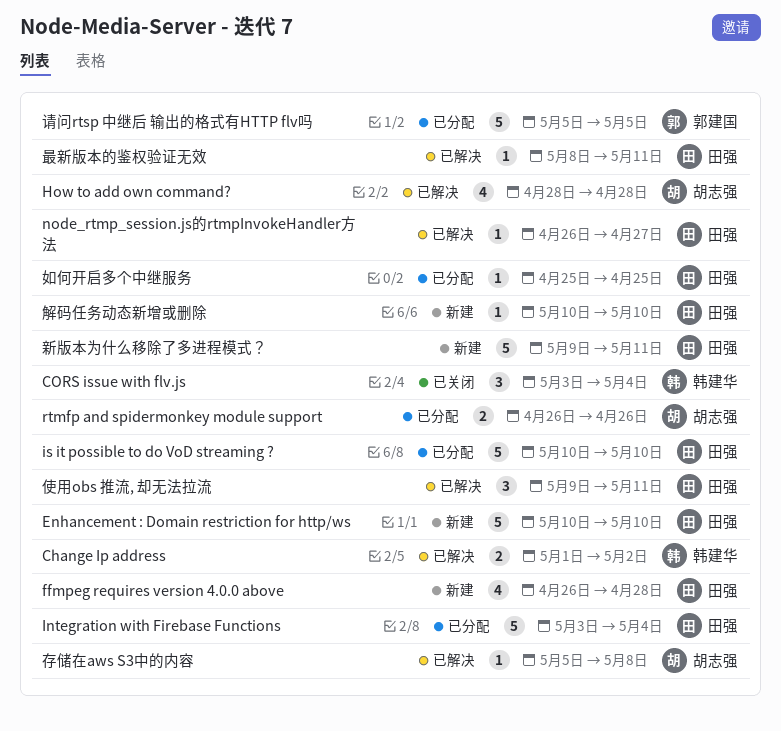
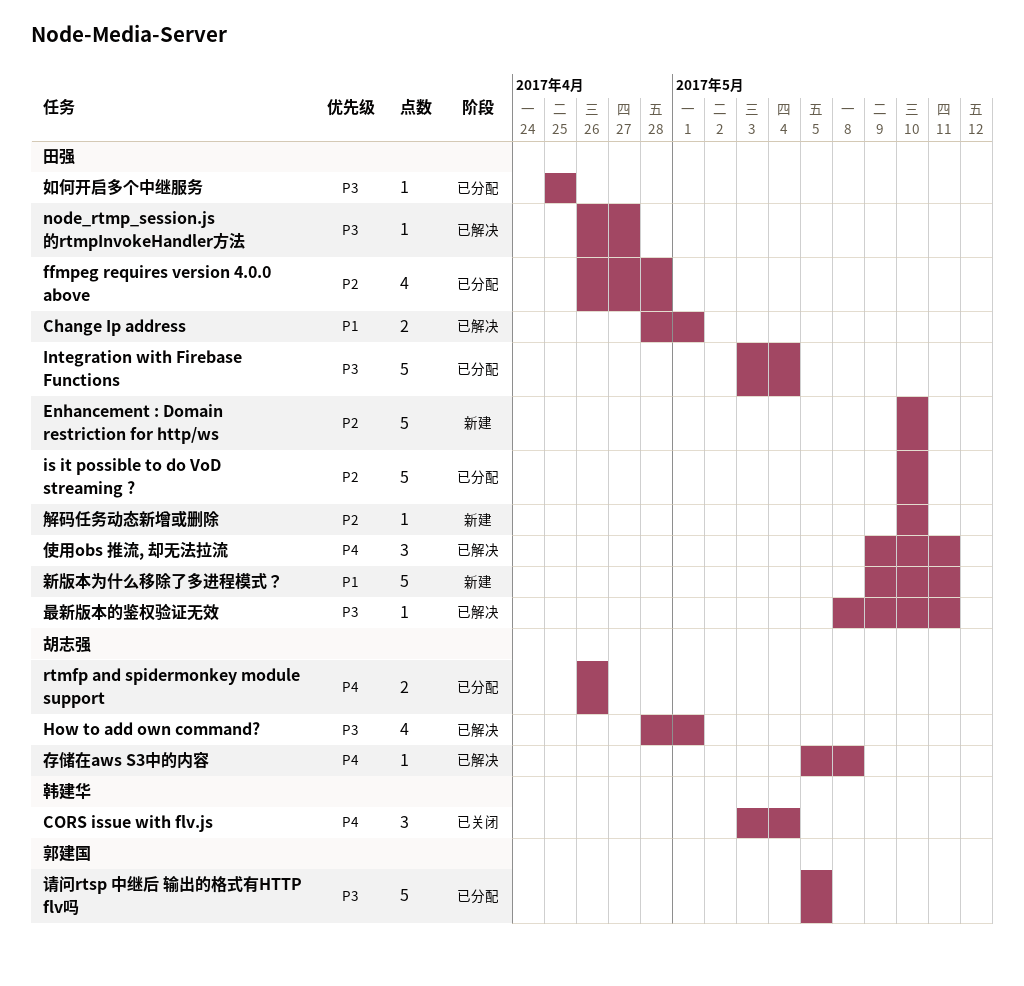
Change Ip address, owner: 韩建华 -> 田强
Change Ip address, start: May 1 -> Apr 28
Change Ip address, due: May 2 -> May 1
ffmpeg requires version 4.0.0 above, status: 新建 -> 已分配
How to add own command?, due: Apr 28 -> May 1

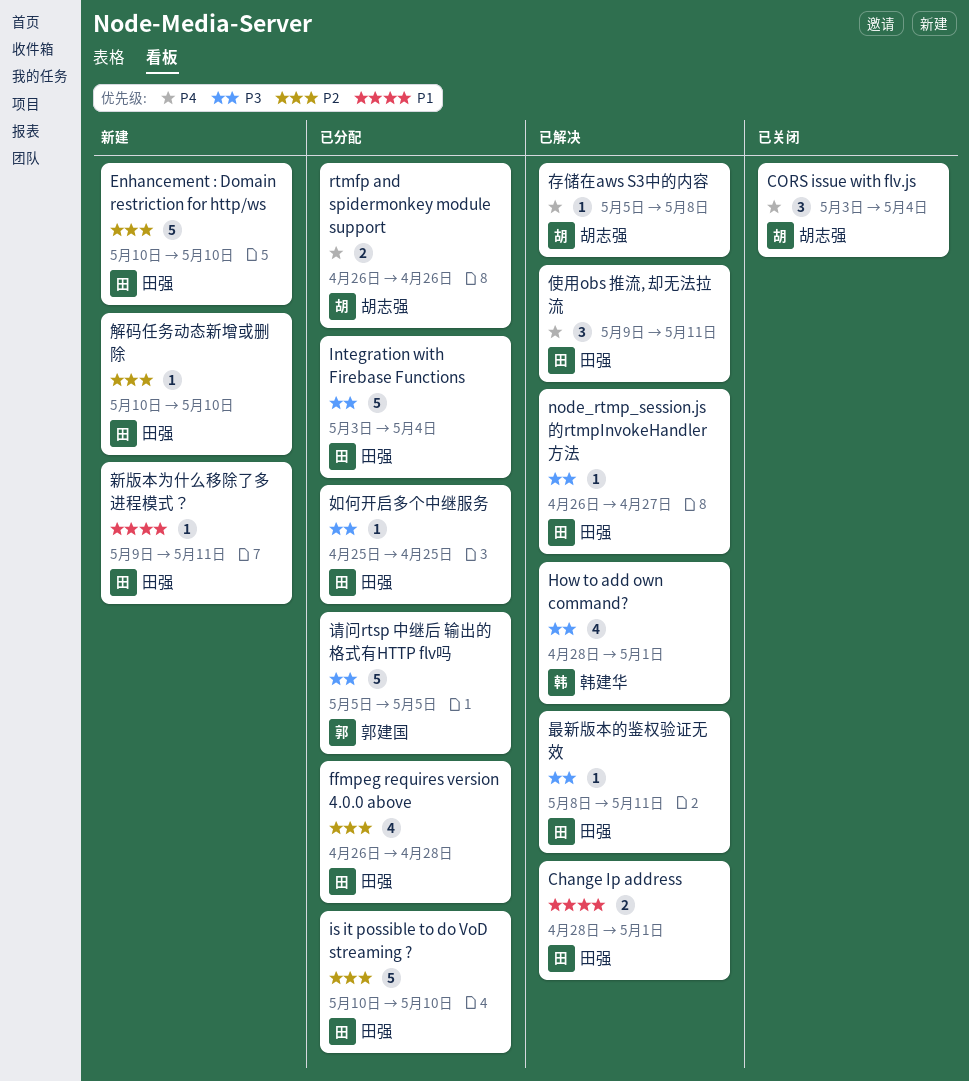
CORS issue with flv.js, owner: 韩建华 -> 胡志强
How to add own command?, owner: 胡志强 -> 韩建华
新版本为什么移除了多进程模式？, estimate: 5 -> 1

